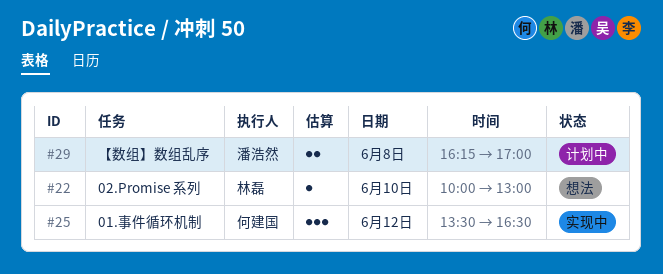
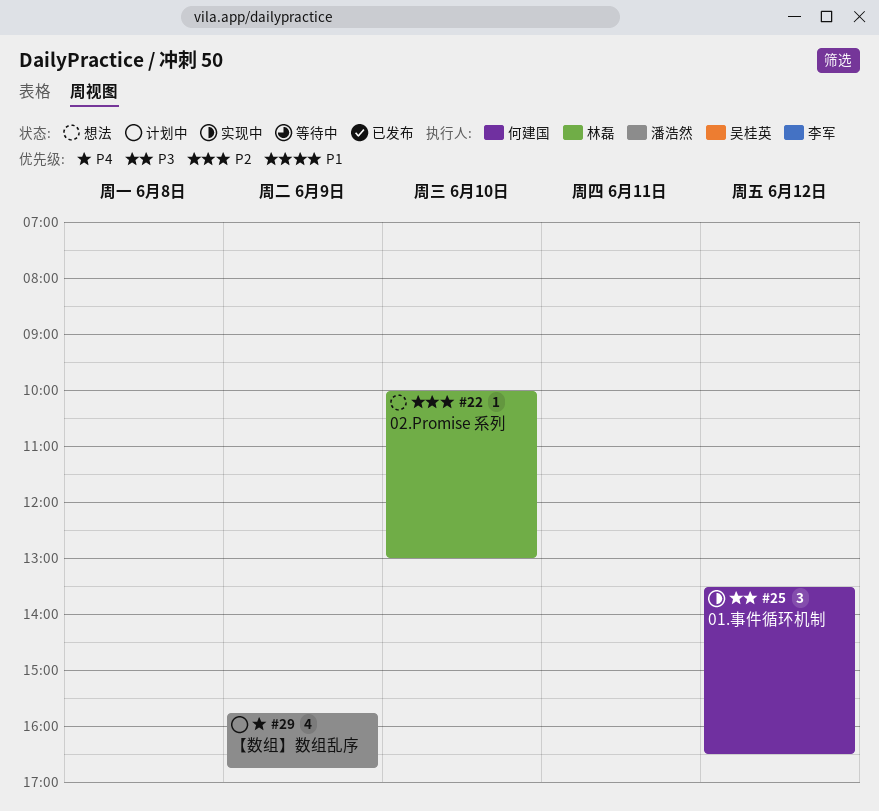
#29, estimate: 2 -> 4
#29, day: Jun 8 -> Jun 9
#29, begins: 16:15 -> 15:45
#29, ends: 17:00 -> 16:45

